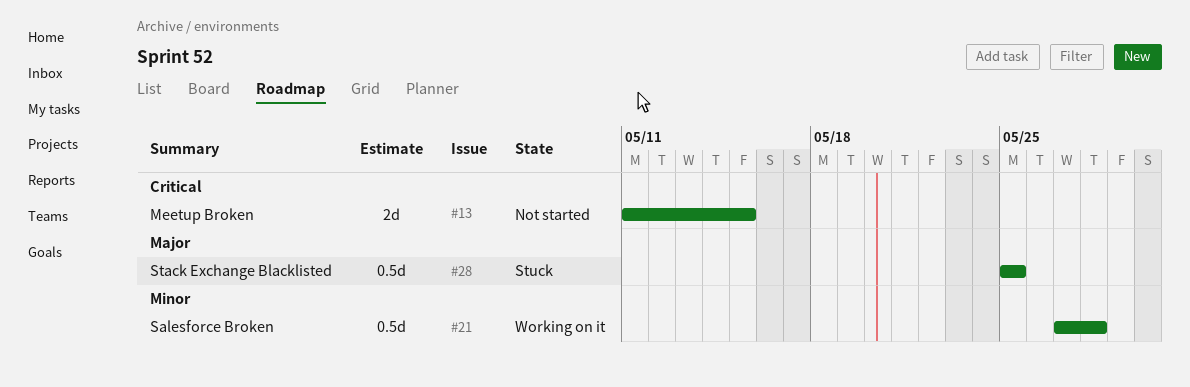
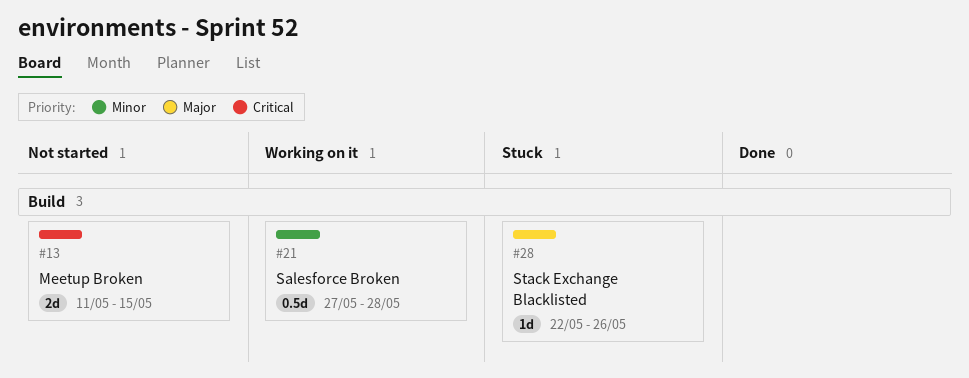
#28, estimate: 0.5d -> 1d
#28, start: May 25 -> May 22
#28, due: May 25 -> May 26

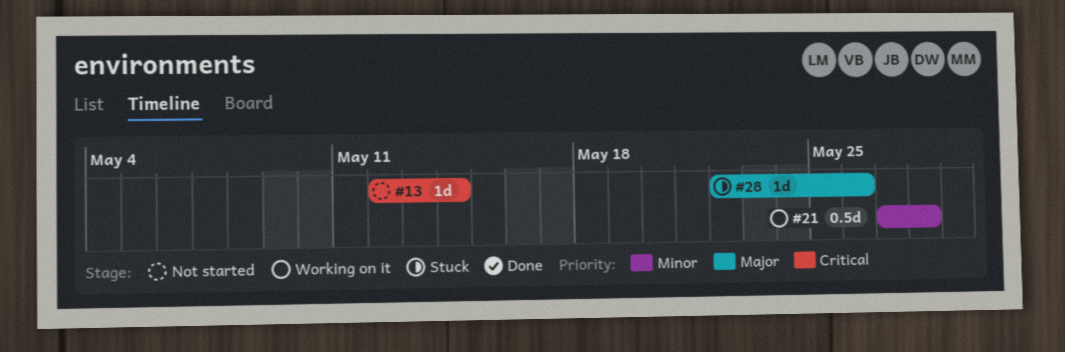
#13, estimate: 2d -> 1d
#13, start: May 11 -> May 12
#13, due: May 15 -> May 14

